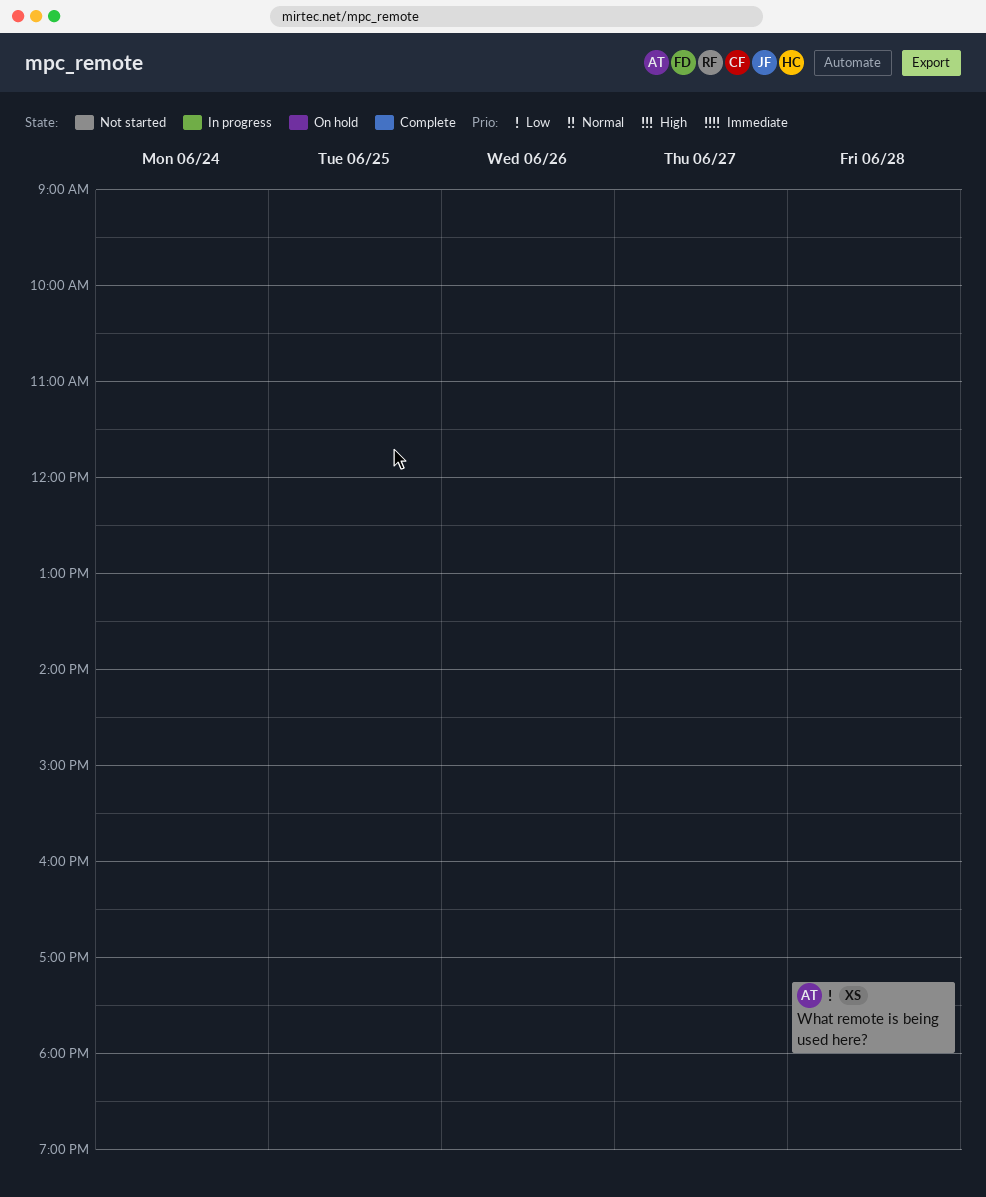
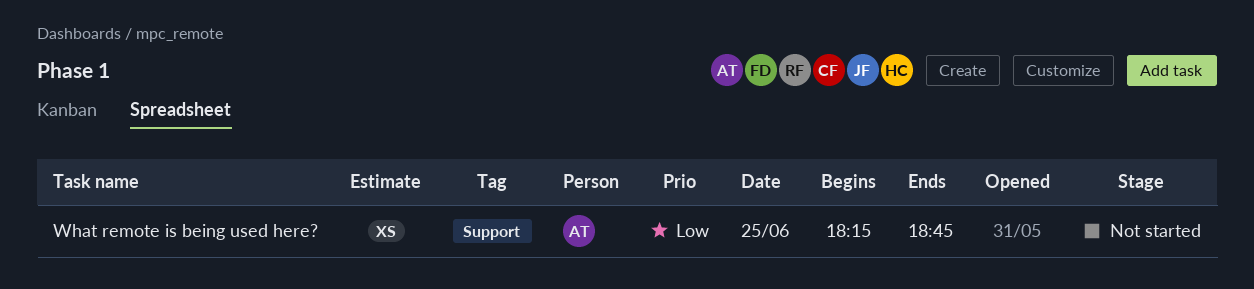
What remote is being used here?, day: Jun 28 -> Jun 25
What remote is being used here?, begins: 17:15 -> 18:15
What remote is being used here?, ends: 18:00 -> 18:45

